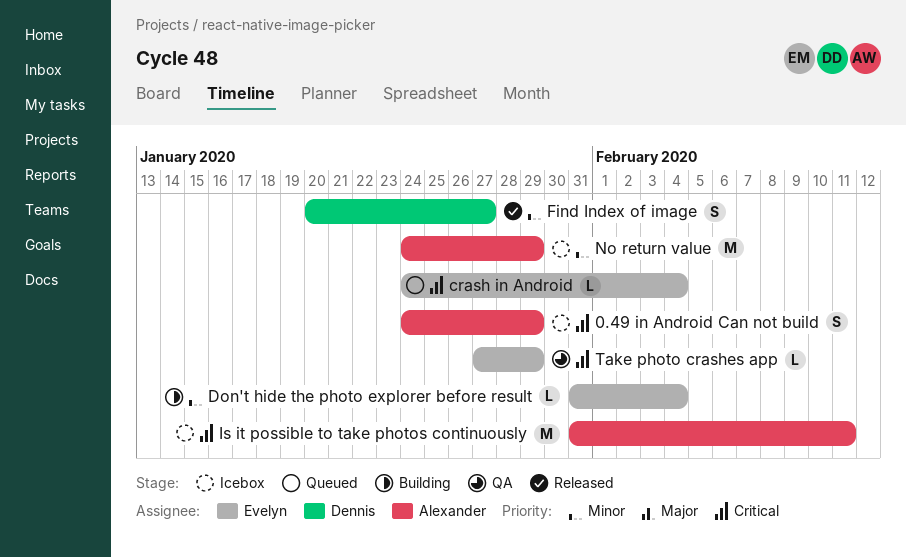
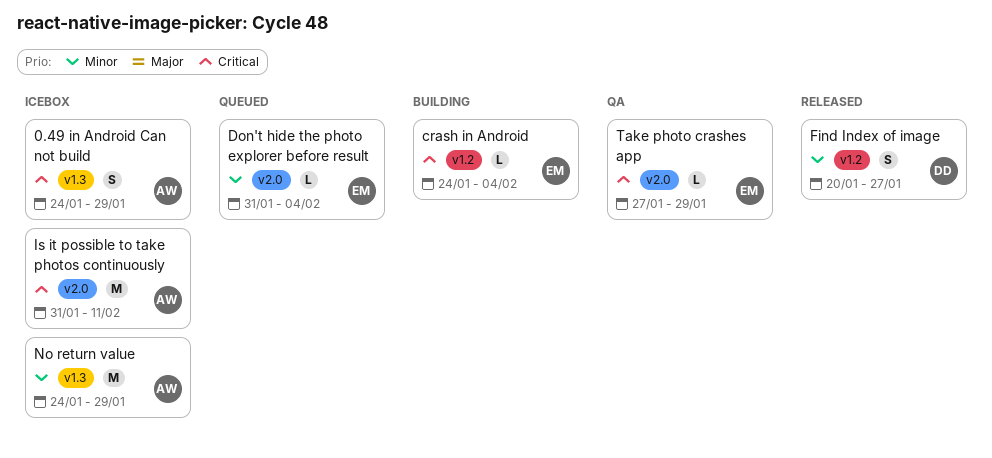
crash in Android, status: Queued -> Building
Don't hide the photo explorer before result, status: Building -> Queued

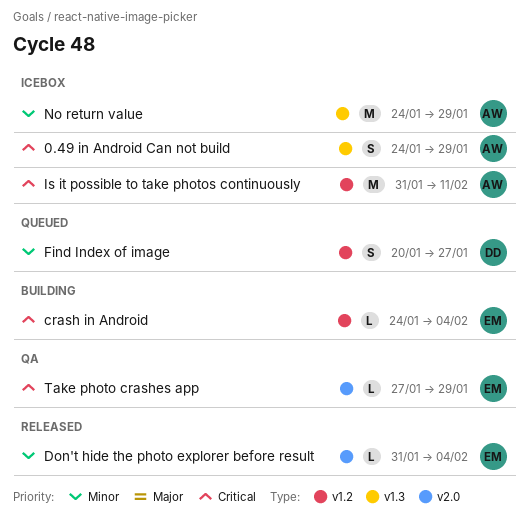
Don't hide the photo explorer before result, status: Queued -> Released
Find Index of image, status: Released -> Queued
Is it possible to take photos continuously, label: v2.0 -> v1.2

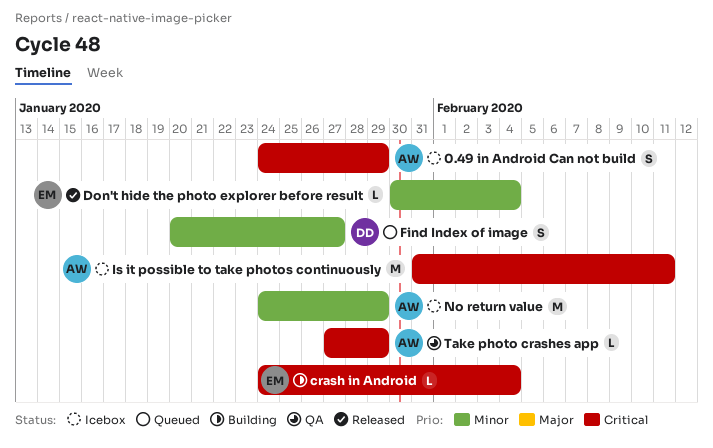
Don't hide the photo explorer before result, start: Jan 31 -> Jan 30
Take photo crashes app, owner: EM -> AW

